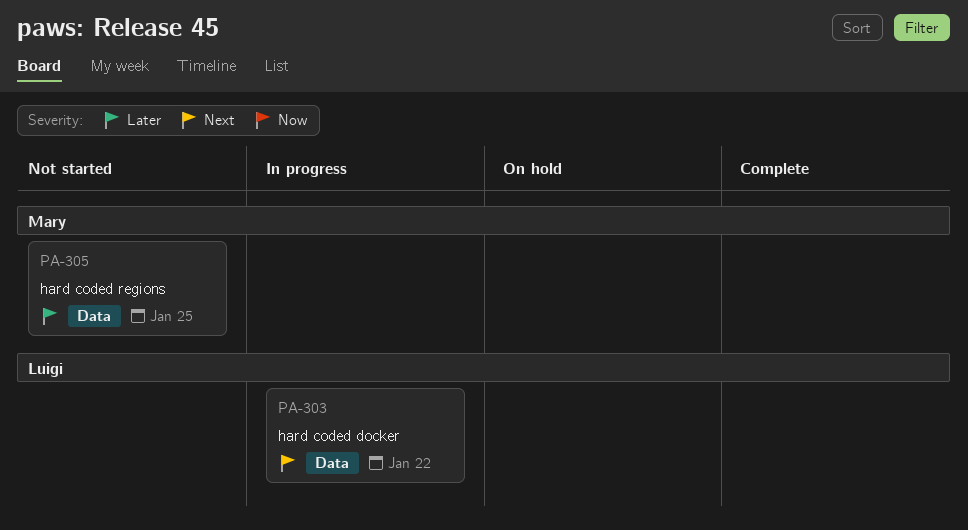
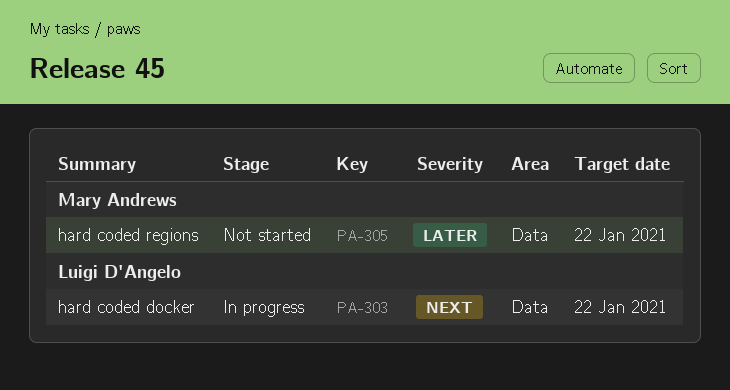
PA-305, due: Jan 25 -> Jan 22

